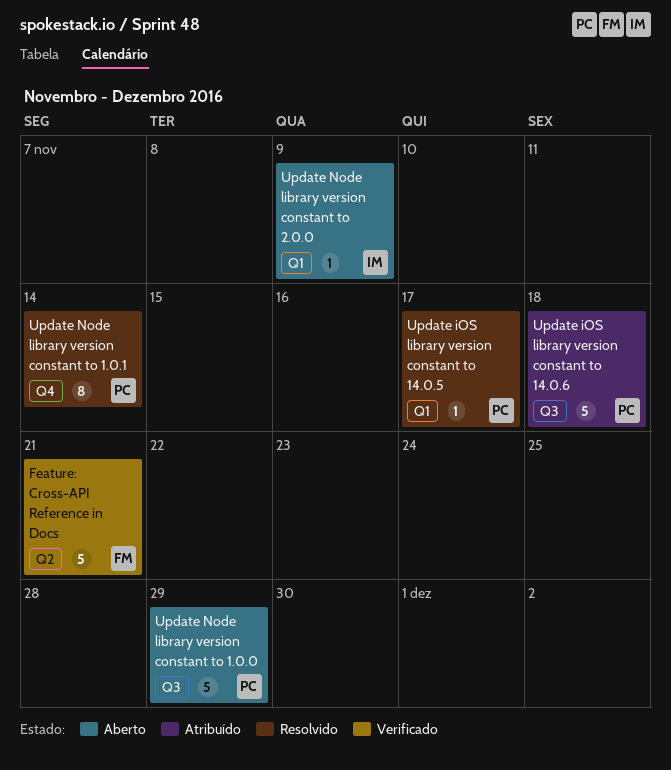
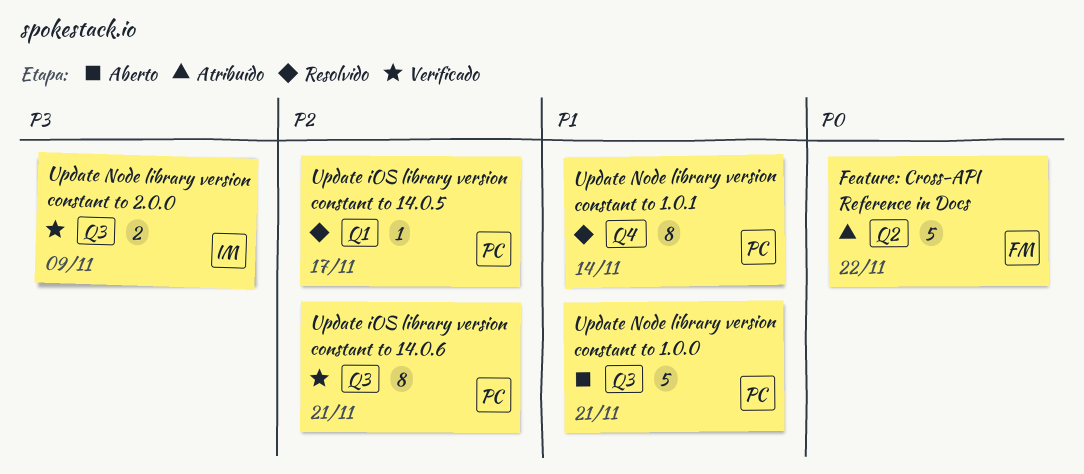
Feature: Cross-API Reference in Docs, status: Verificado -> Atribuído
Feature: Cross-API Reference in Docs, due: Nov 21 -> Nov 22
Update iOS library version constant to 14.0.6, status: Atribuído -> Verificado
Update iOS library version constant to 14.0.6, estimate: 5 -> 8
Update iOS library version constant to 14.0.6, due: Nov 18 -> Nov 21
Update Node library version constant to 1.0.0, due: Nov 29 -> Nov 21
Update Node library version constant to 2.0.0, status: Aberto -> Verificado
Update Node library version constant to 2.0.0, label: Q1 -> Q3
Update Node library version constant to 2.0.0, estimate: 1 -> 2

